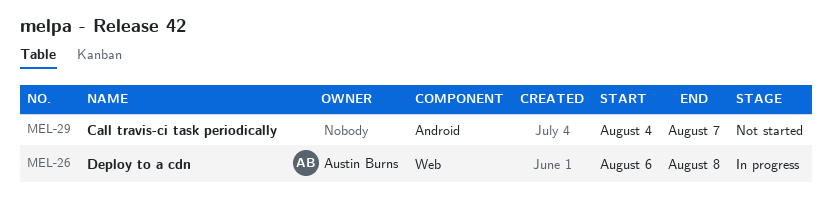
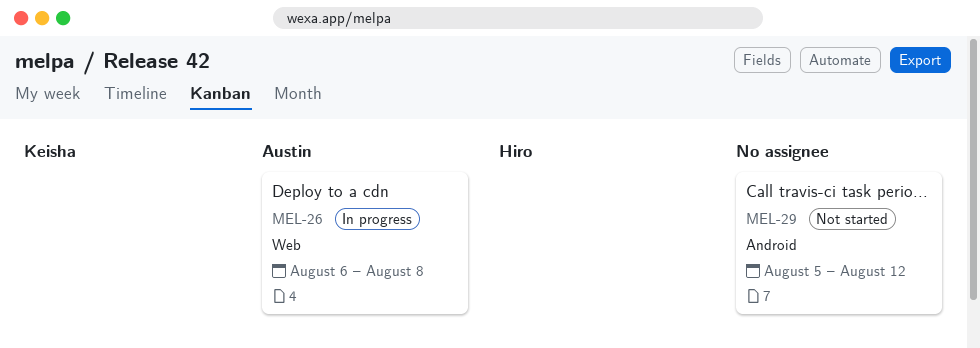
MEL-29, start: Aug 4 -> Aug 5
MEL-29, due: Aug 7 -> Aug 12

